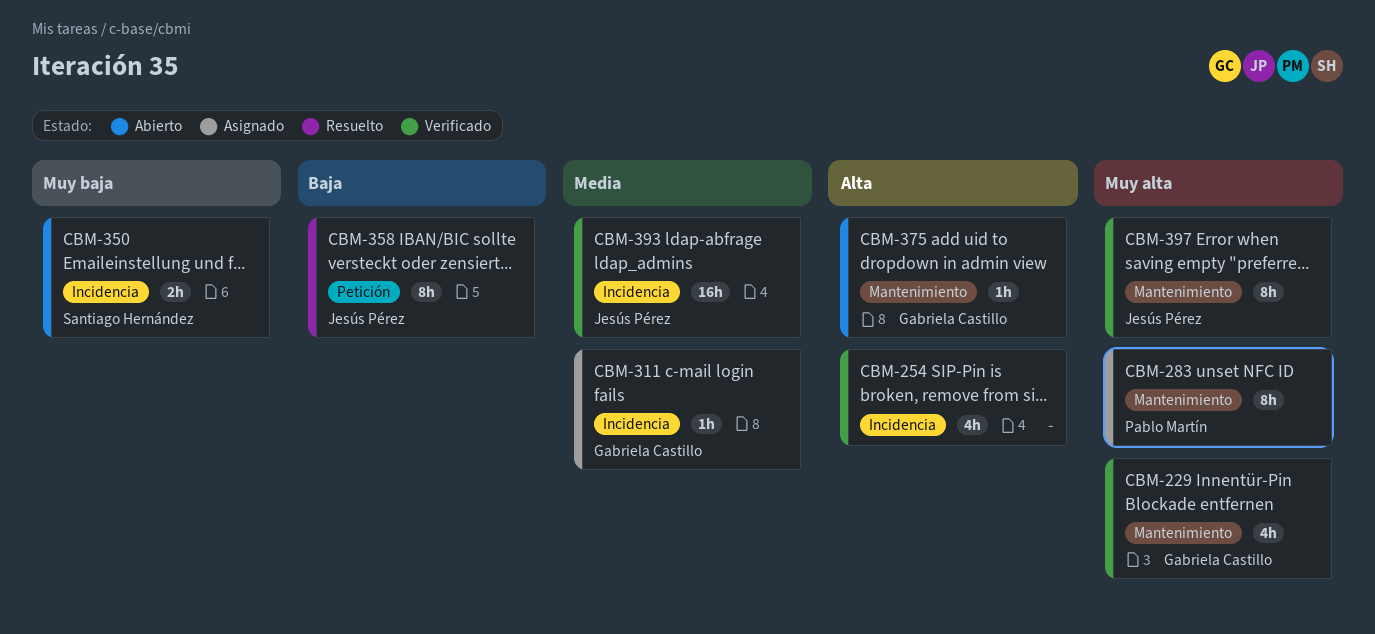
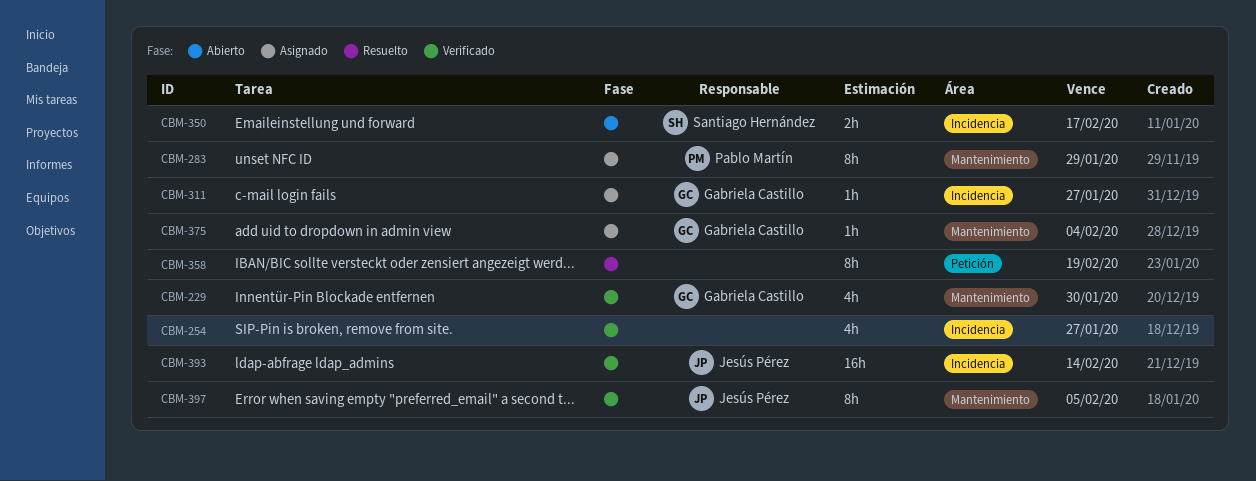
CBM-358, owner: Jesús Pérez -> none
CBM-375, status: Abierto -> Asignado

